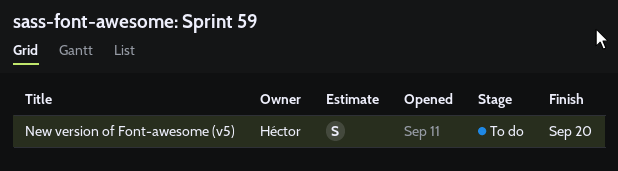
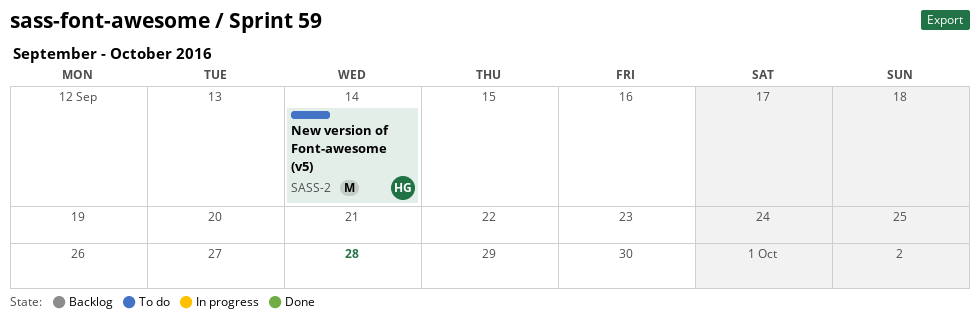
New version of Font-awesome (v5), estimate: S -> M
New version of Font-awesome (v5), due: Sep 20 -> Sep 14

